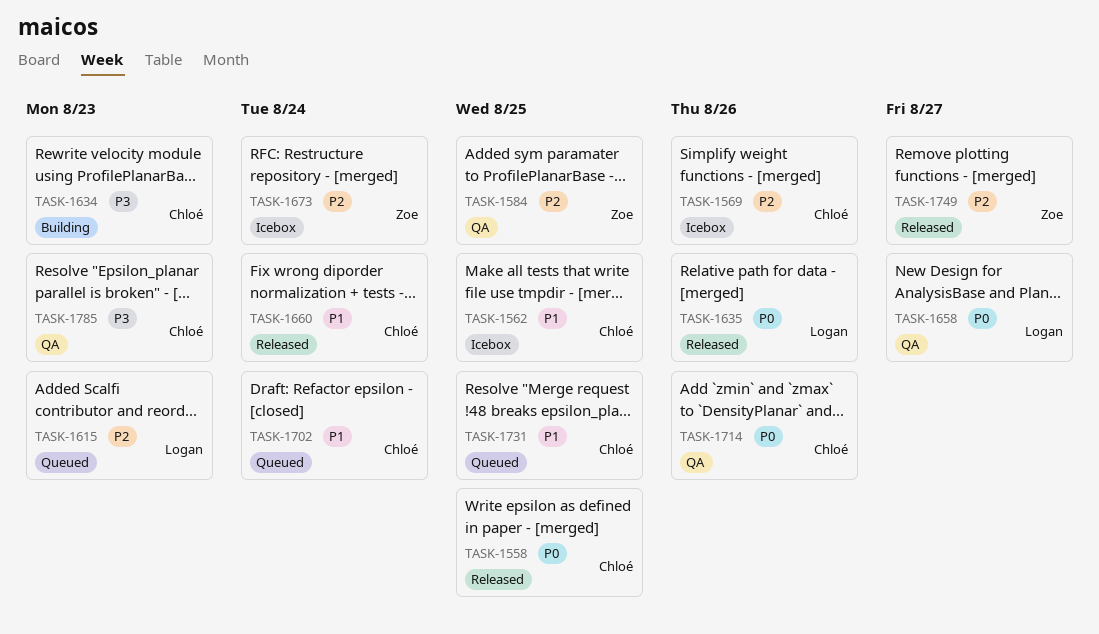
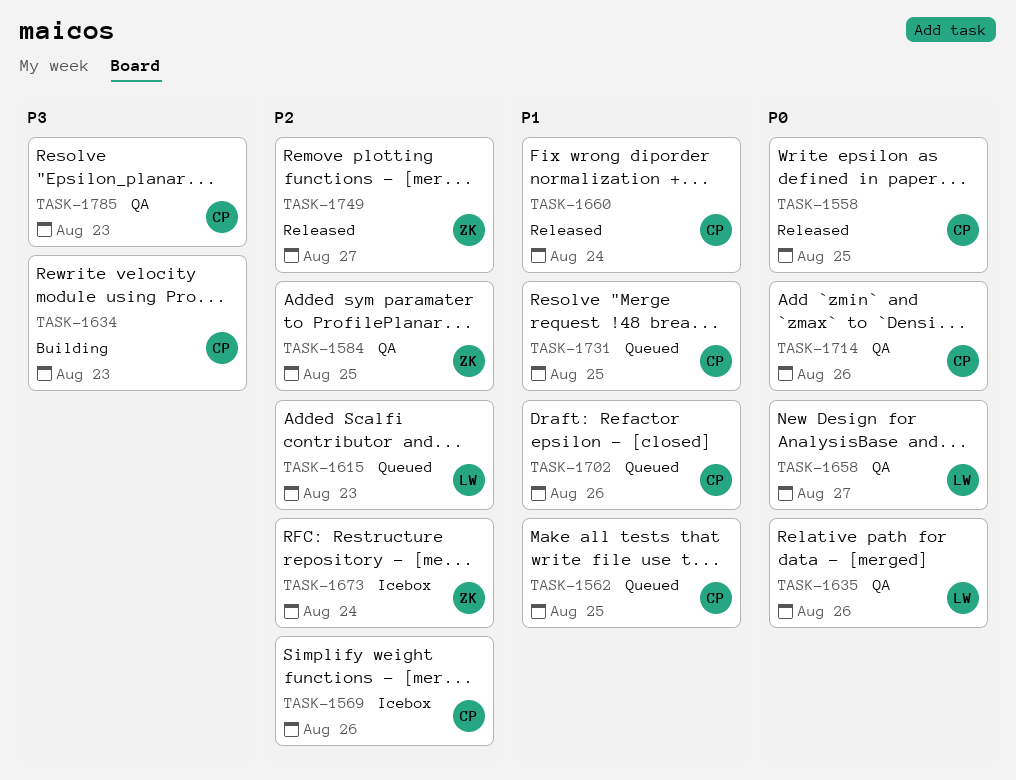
TASK-1562, status: Icebox -> Queued
TASK-1635, status: Released -> QA
TASK-1702, due: Aug 24 -> Aug 26

